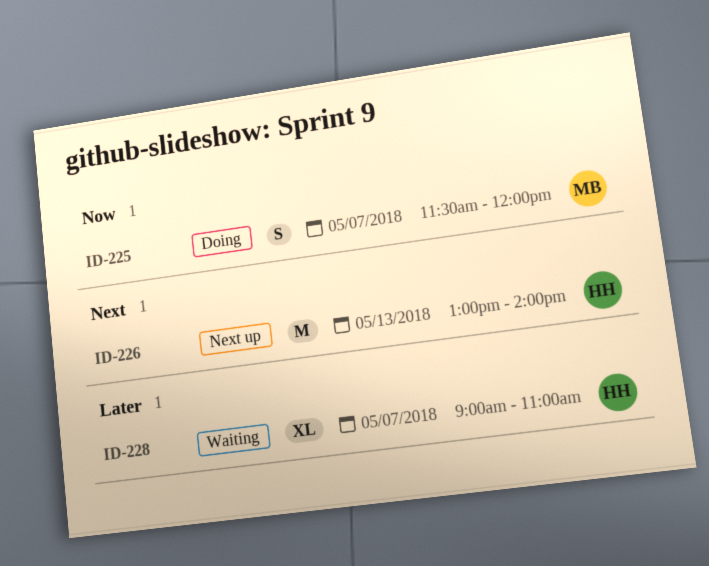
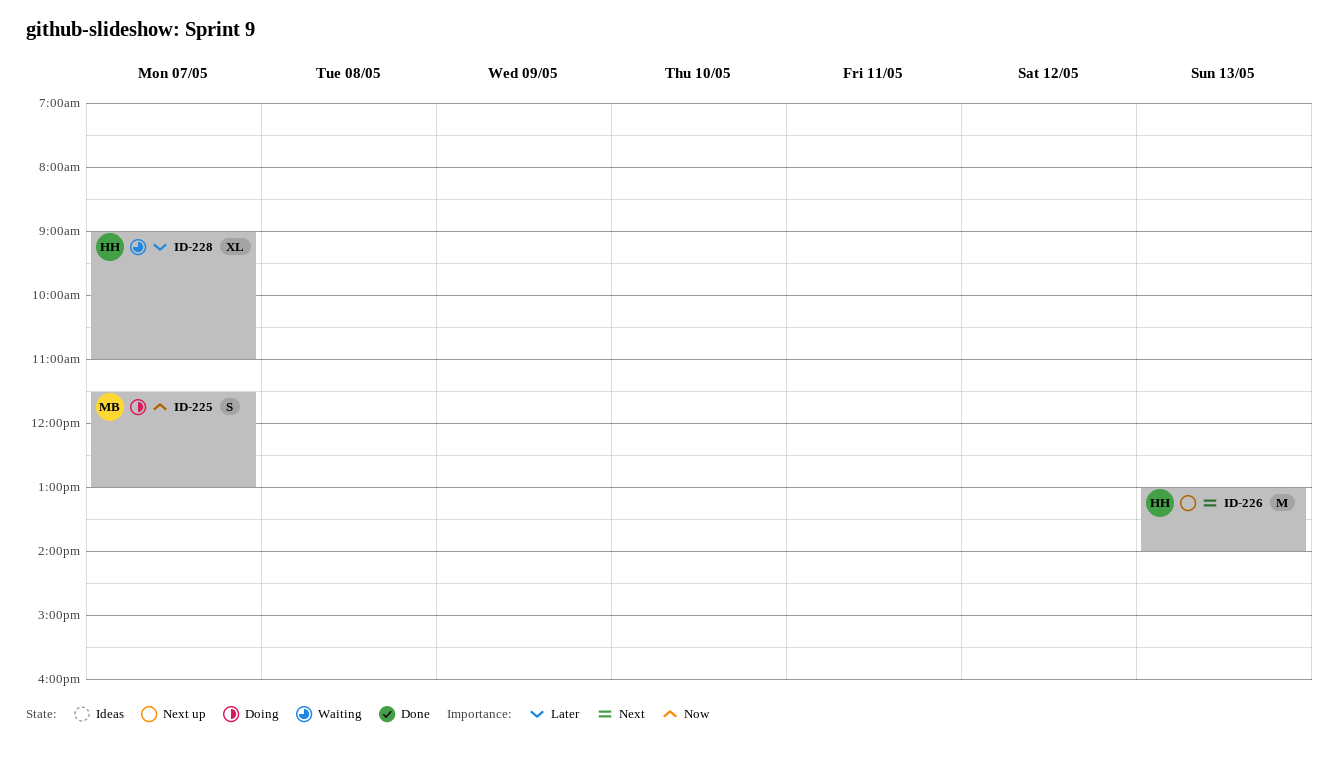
ID-225, ends: 12:00 -> 13:00

